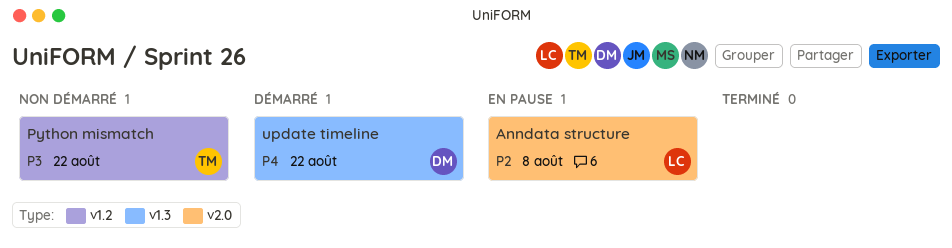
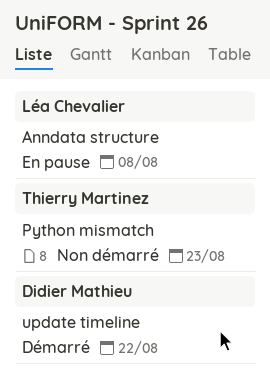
Python mismatch, due: Aug 22 -> Aug 23

